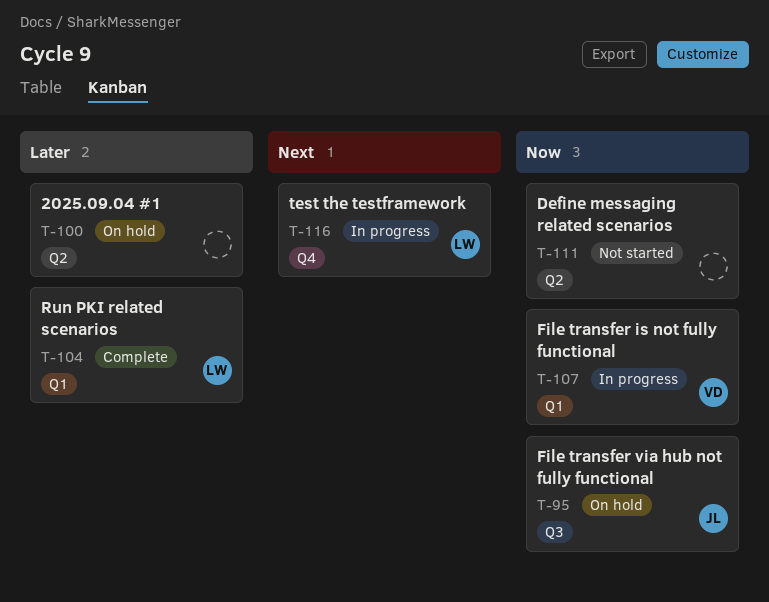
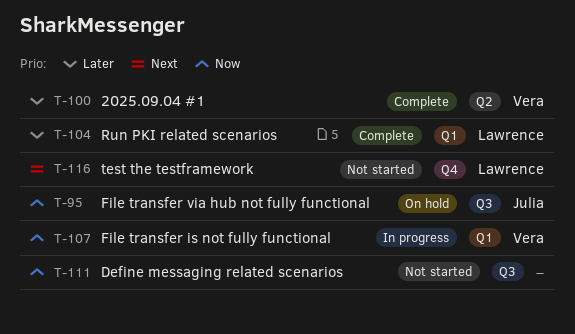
T-100, status: On hold -> Complete
T-100, owner: none -> Vera
T-111, label: Q2 -> Q3
T-116, status: In progress -> Not started

